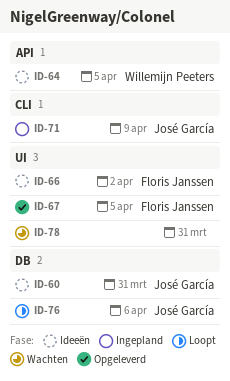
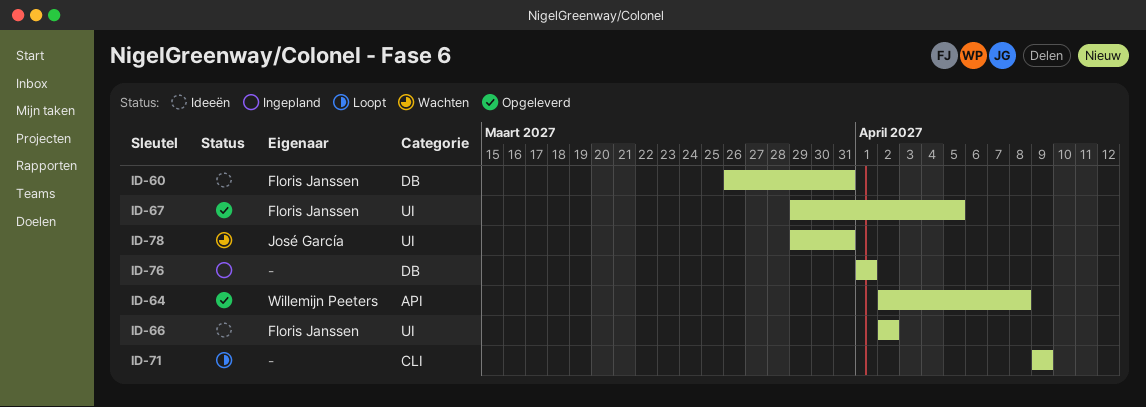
ID-60, owner: José García -> Floris Janssen
ID-64, status: Ideeën -> Opgeleverd
ID-64, due: Apr 5 -> Apr 8
ID-71, status: Ingepland -> Loopt
ID-71, owner: José García -> none
ID-76, status: Loopt -> Ingepland
ID-76, owner: José García -> none
ID-76, due: Apr 6 -> Apr 1
ID-78, owner: none -> José García

